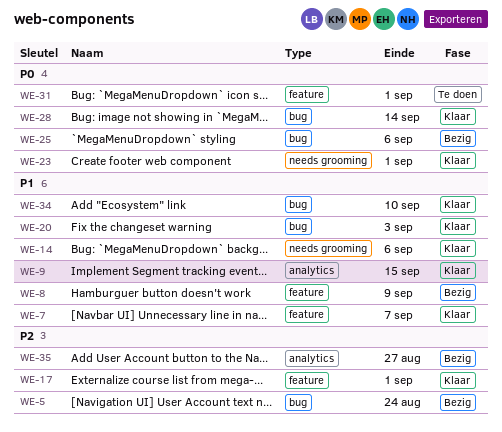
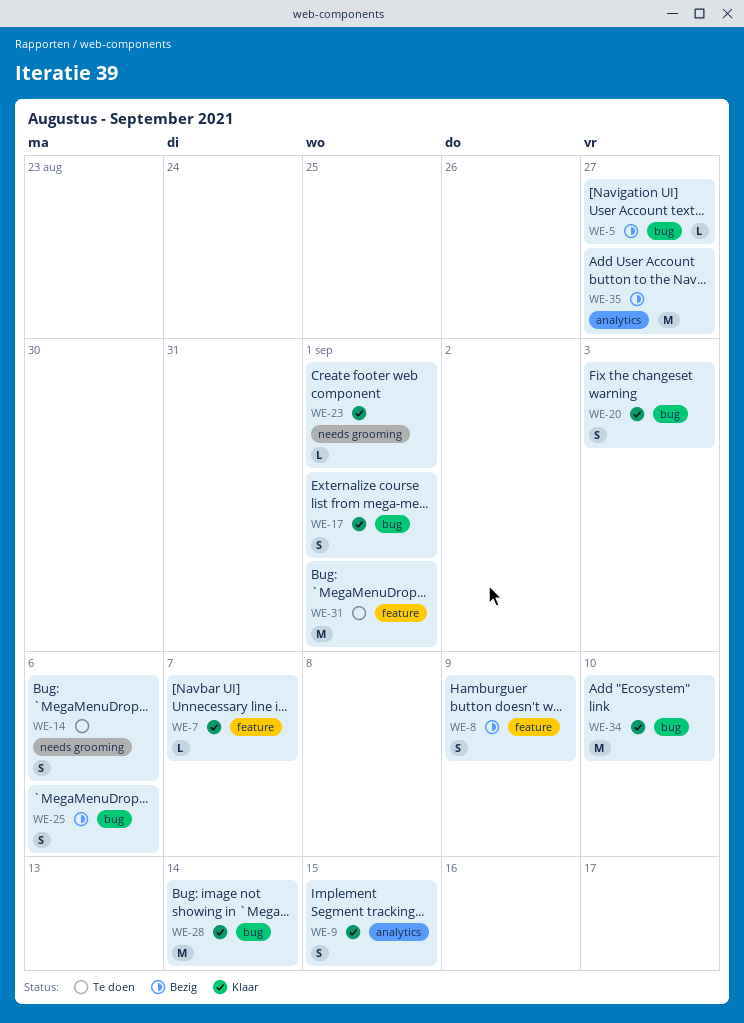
WE-5, due: Aug 24 -> Aug 27
WE-14, status: Klaar -> Te doen
WE-17, label: feature -> bug

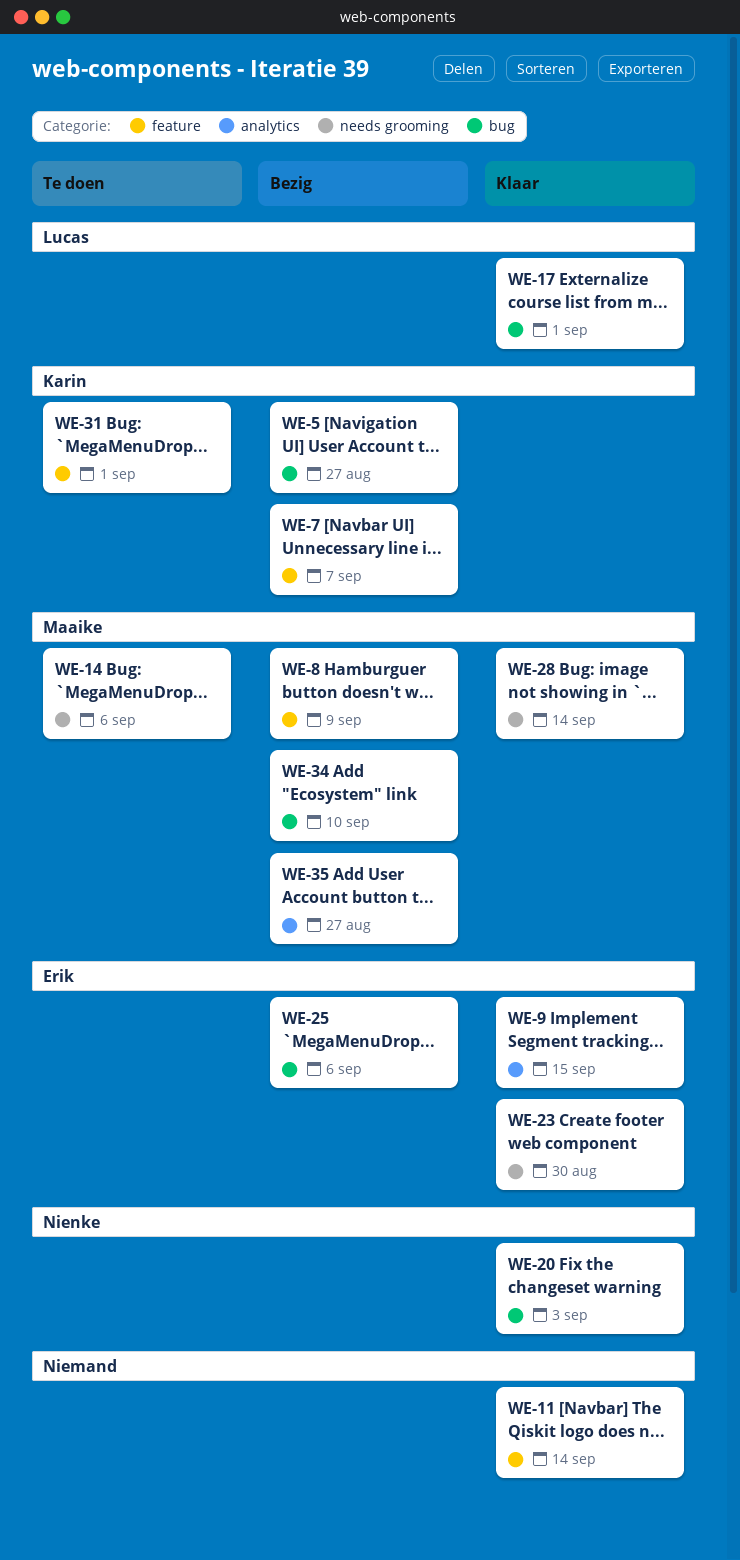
WE-7, status: Klaar -> Bezig
WE-11: none -> present
WE-23, due: Sep 1 -> Aug 30
WE-28, label: bug -> needs grooming
WE-34, status: Klaar -> Bezig

